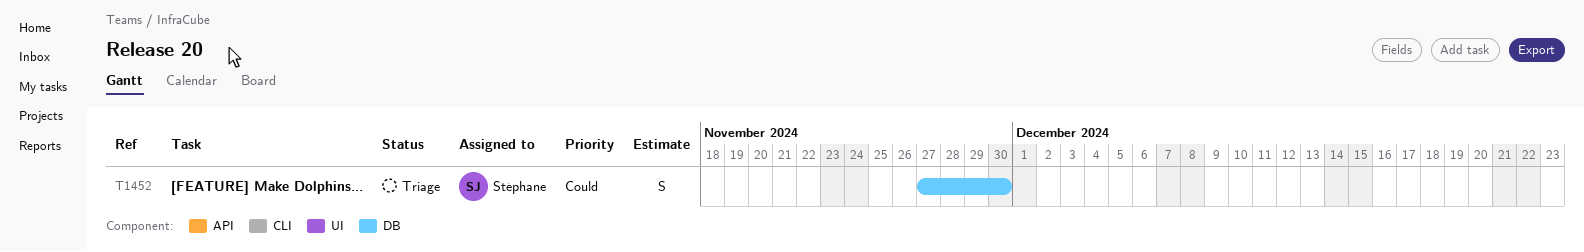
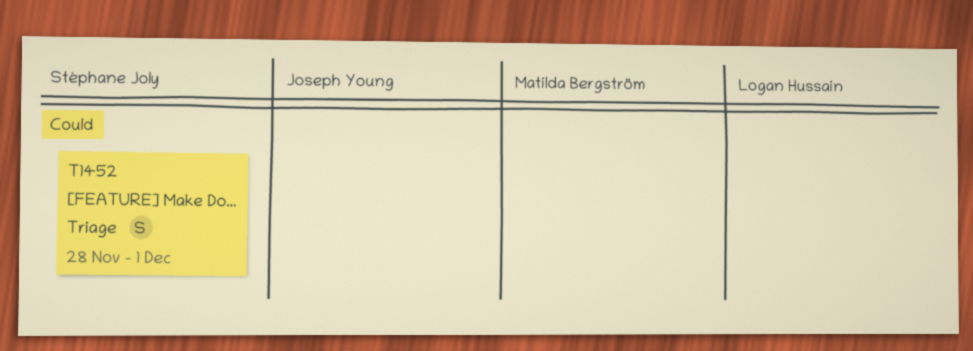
T1452, start: Nov 27 -> Nov 28
T1452, due: Nov 30 -> Dec 1

